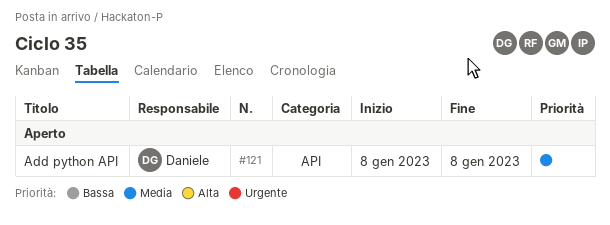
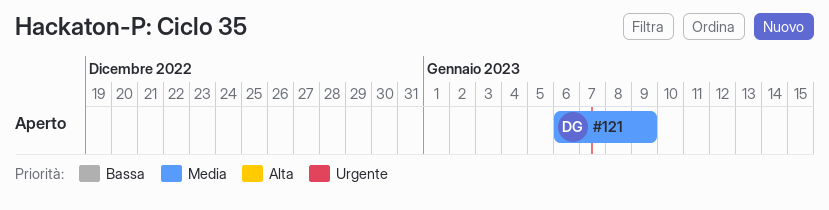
#121, start: Jan 8 -> Jan 6
#121, due: Jan 8 -> Jan 9

